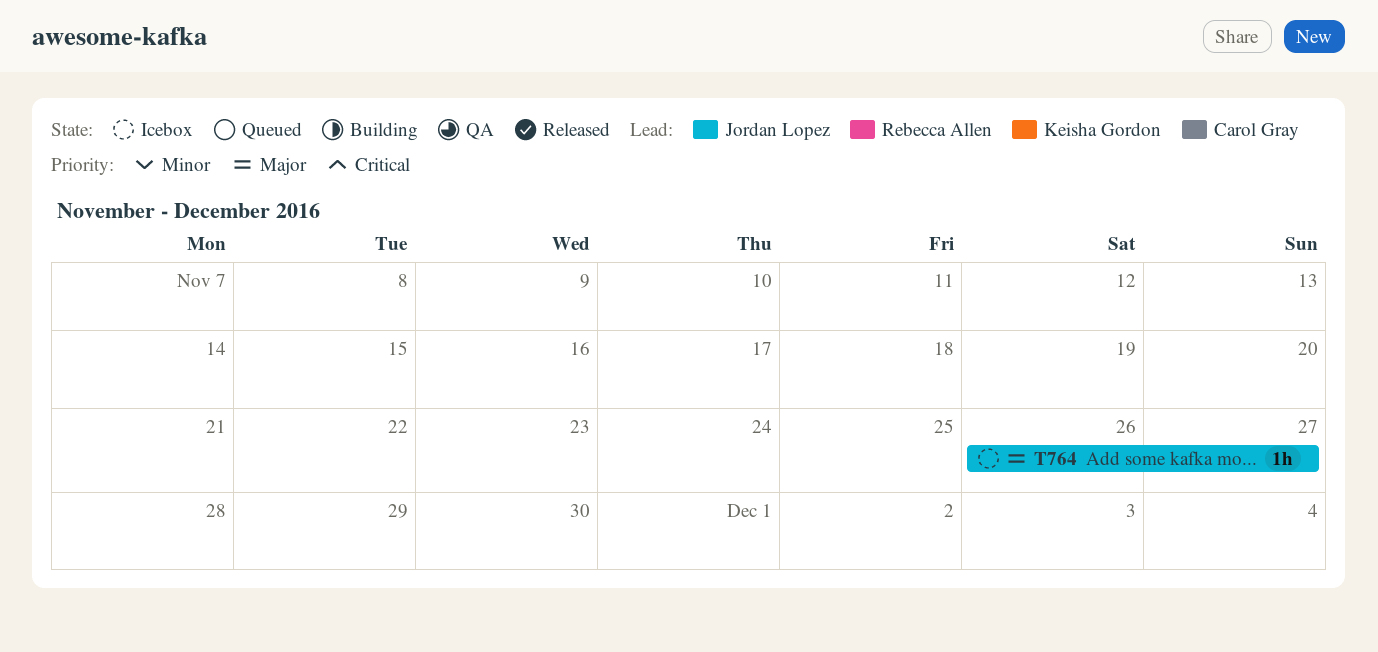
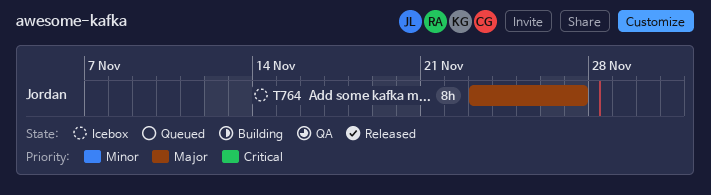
T764, estimate: 1h -> 8h
T764, start: Nov 26 -> Nov 23

